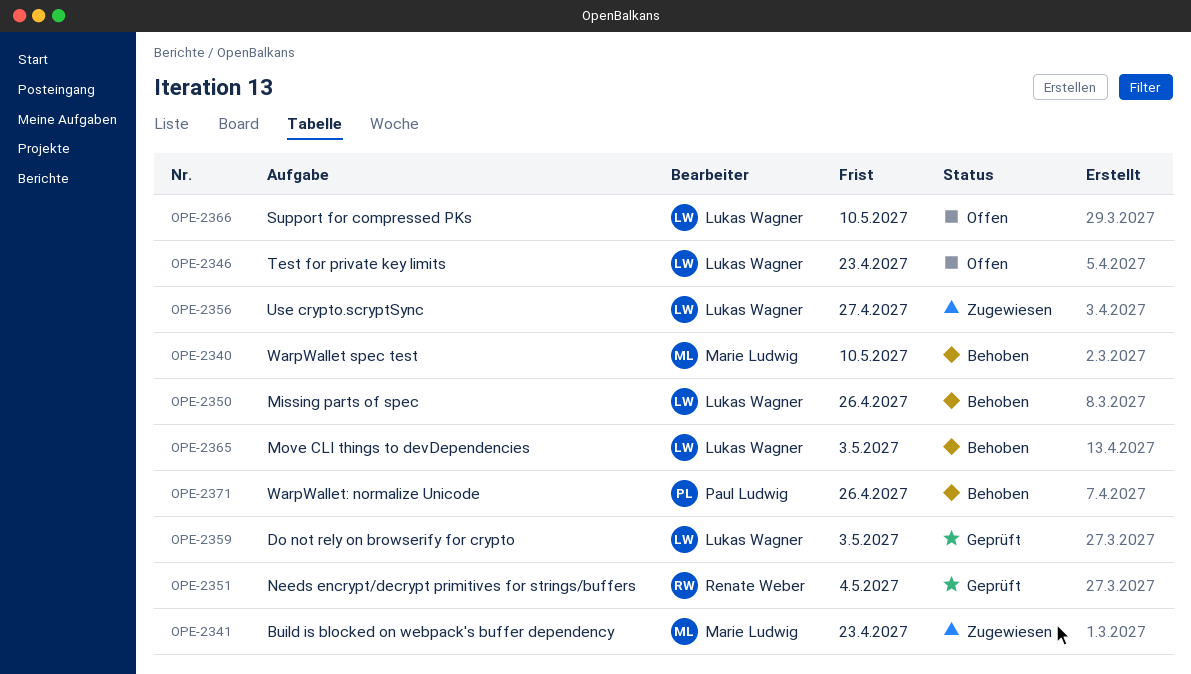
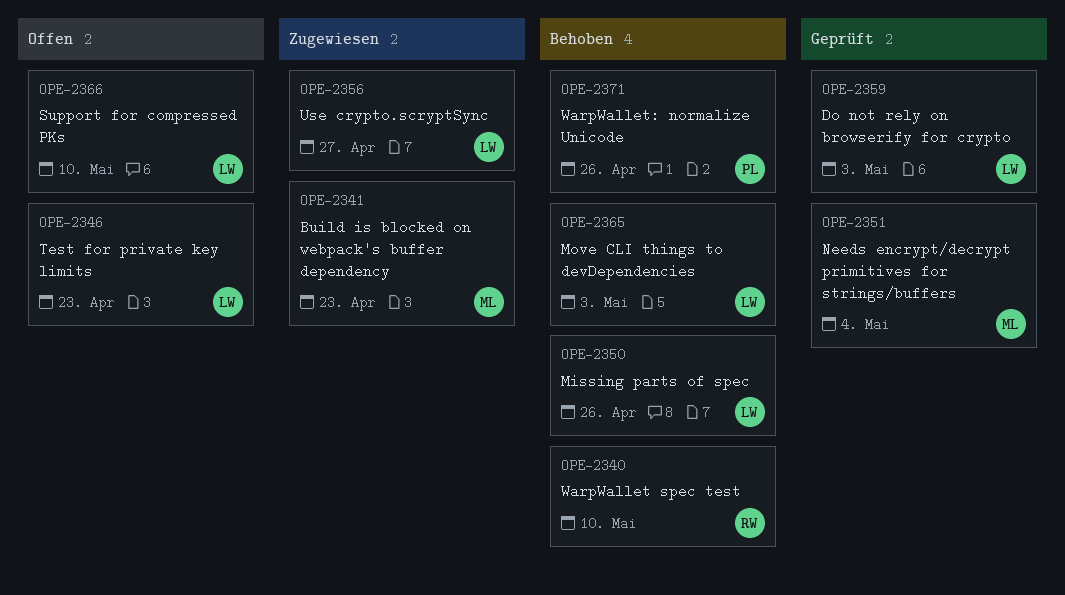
OPE-2340, owner: Marie Ludwig -> Renate Weber
OPE-2351, owner: Renate Weber -> Marie Ludwig

